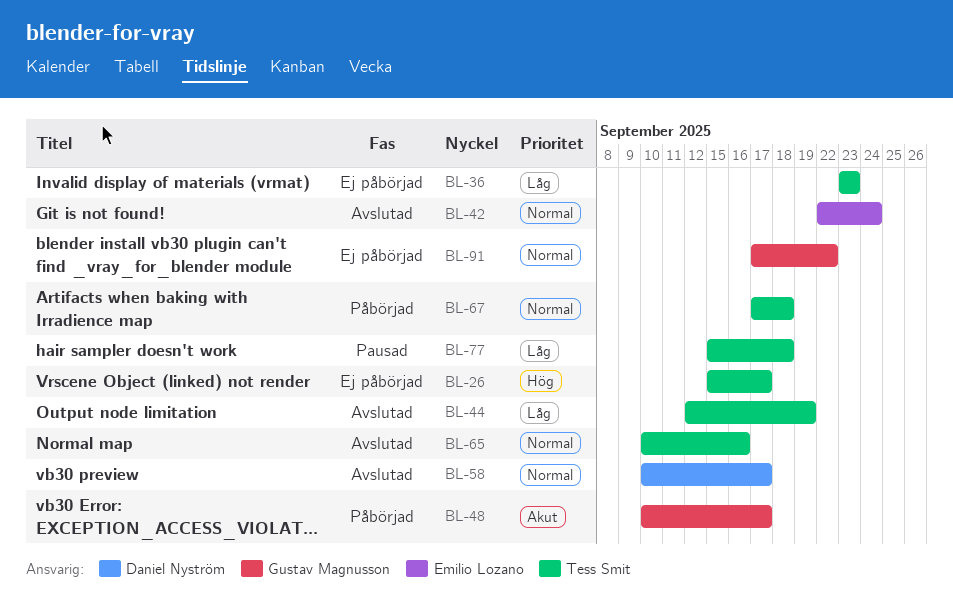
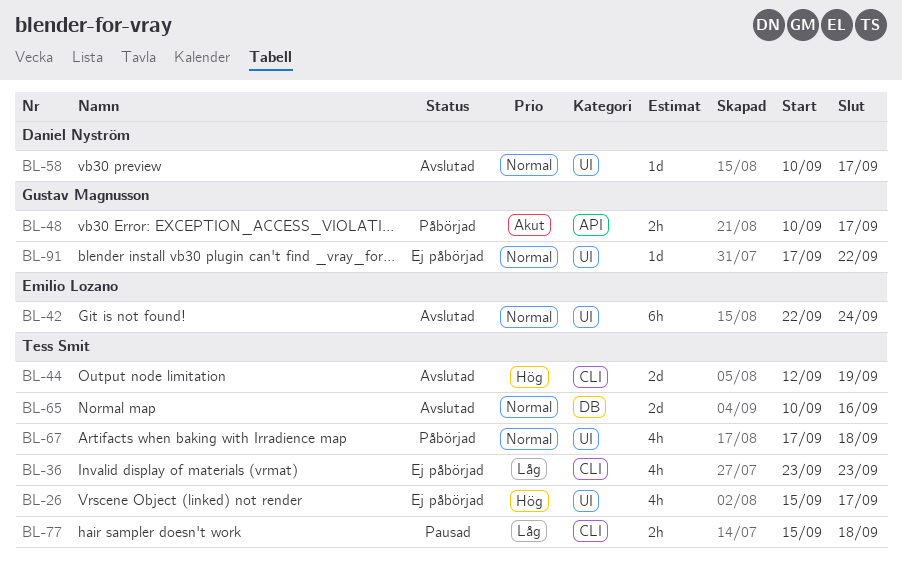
BL-44, priority: Låg -> Hög

